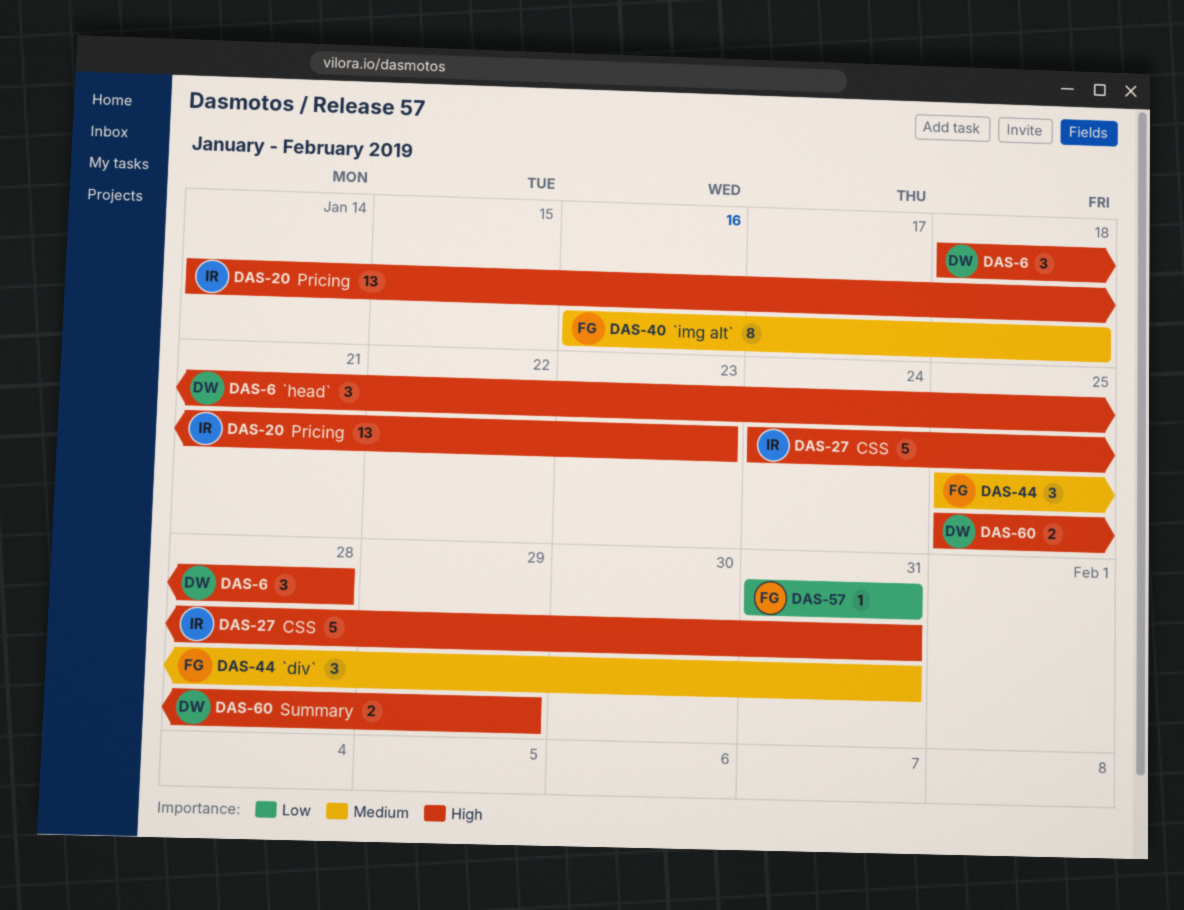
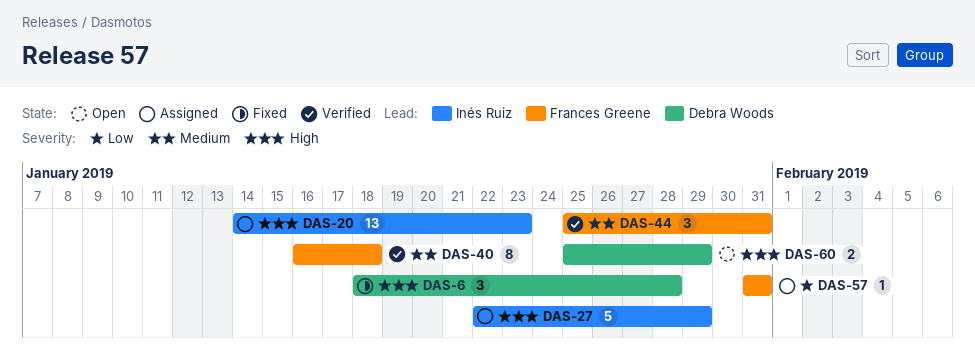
DAS-27, start: Jan 24 -> Jan 22
DAS-27, due: Jan 31 -> Jan 29

